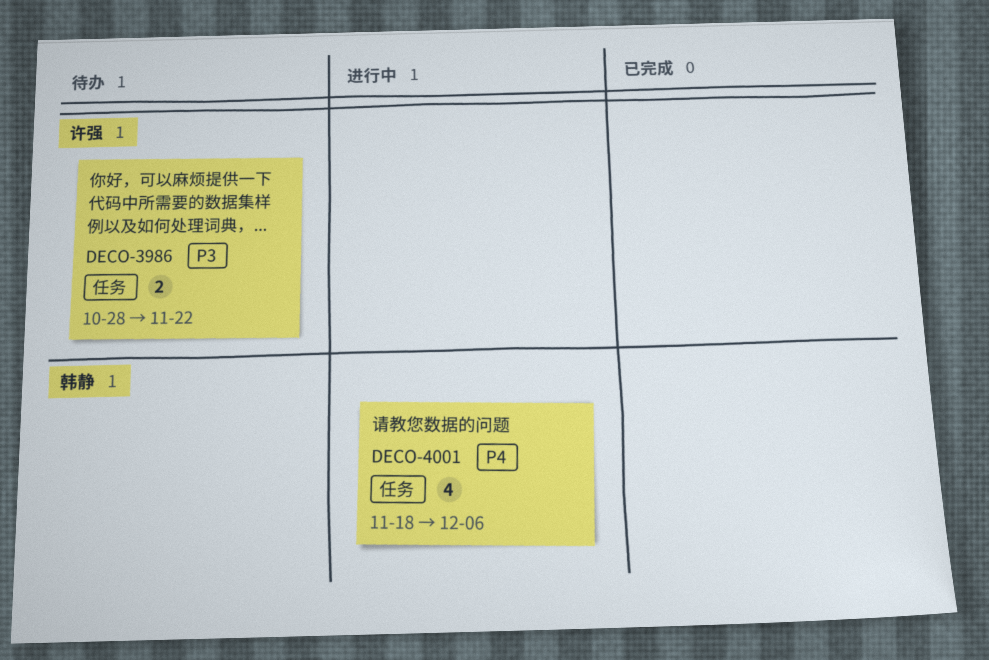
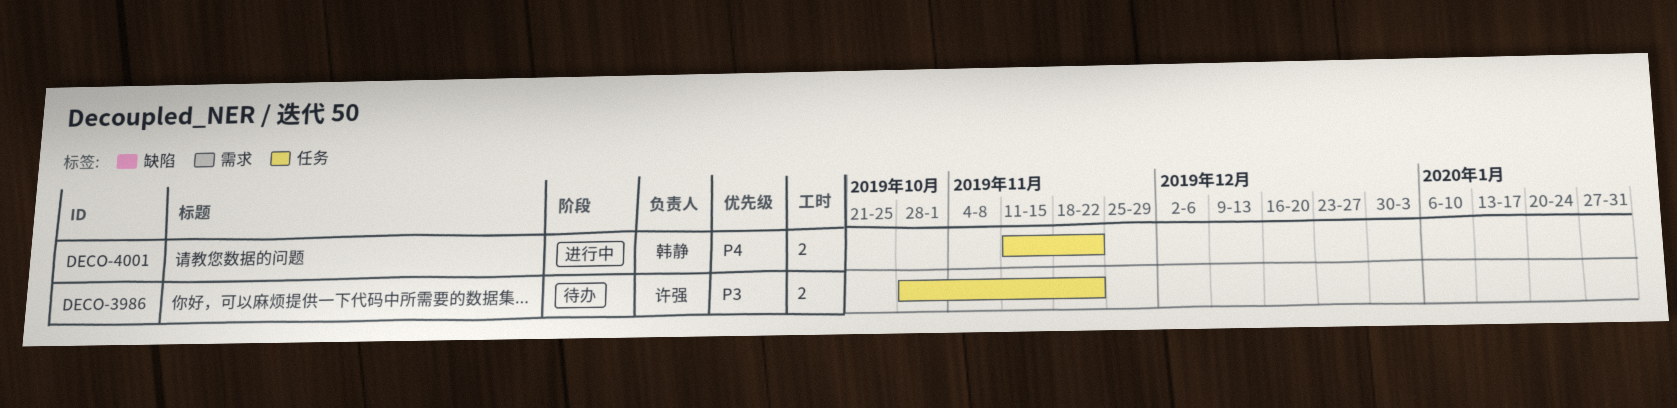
DECO-4001, estimate: 4 -> 2
DECO-4001, start: Nov 18 -> Nov 11
DECO-4001, due: Dec 6 -> Nov 22

